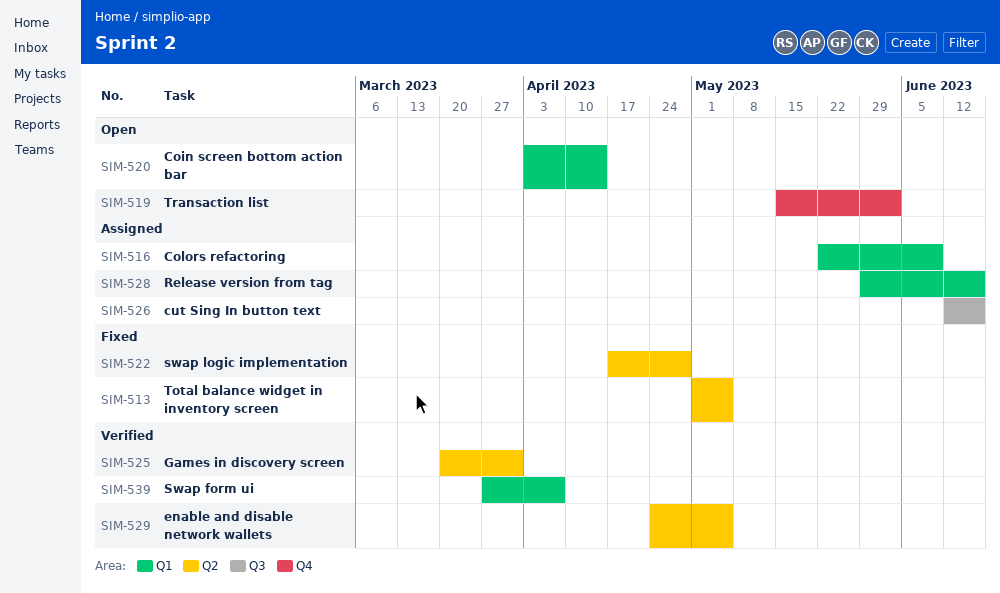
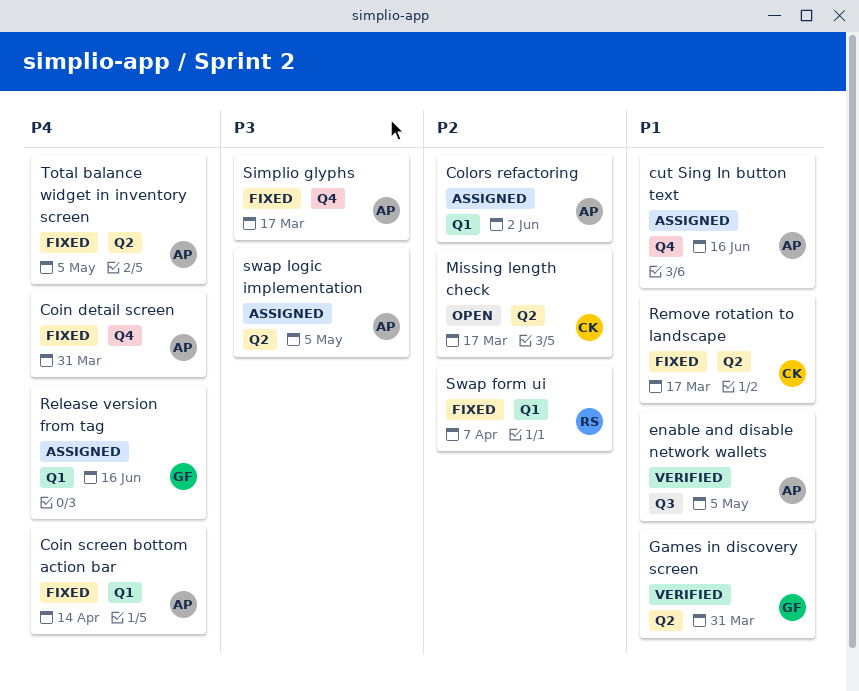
Coin detail screen: none -> present
Coin screen bottom action bar, status: Open -> Fixed
Colors refactoring, due: Jun 9 -> Jun 2
cut Sing In button text, label: Q3 -> Q4
enable and disable network wallets, label: Q2 -> Q3
Missing length check: none -> present
Remove rotation to landscape: none -> present
Simplio glyphs: none -> present
Swap form ui, status: Verified -> Fixed
swap logic implementation, status: Fixed -> Assigned
swap logic implementation, due: Apr 28 -> May 5
Transaction list: present -> none

